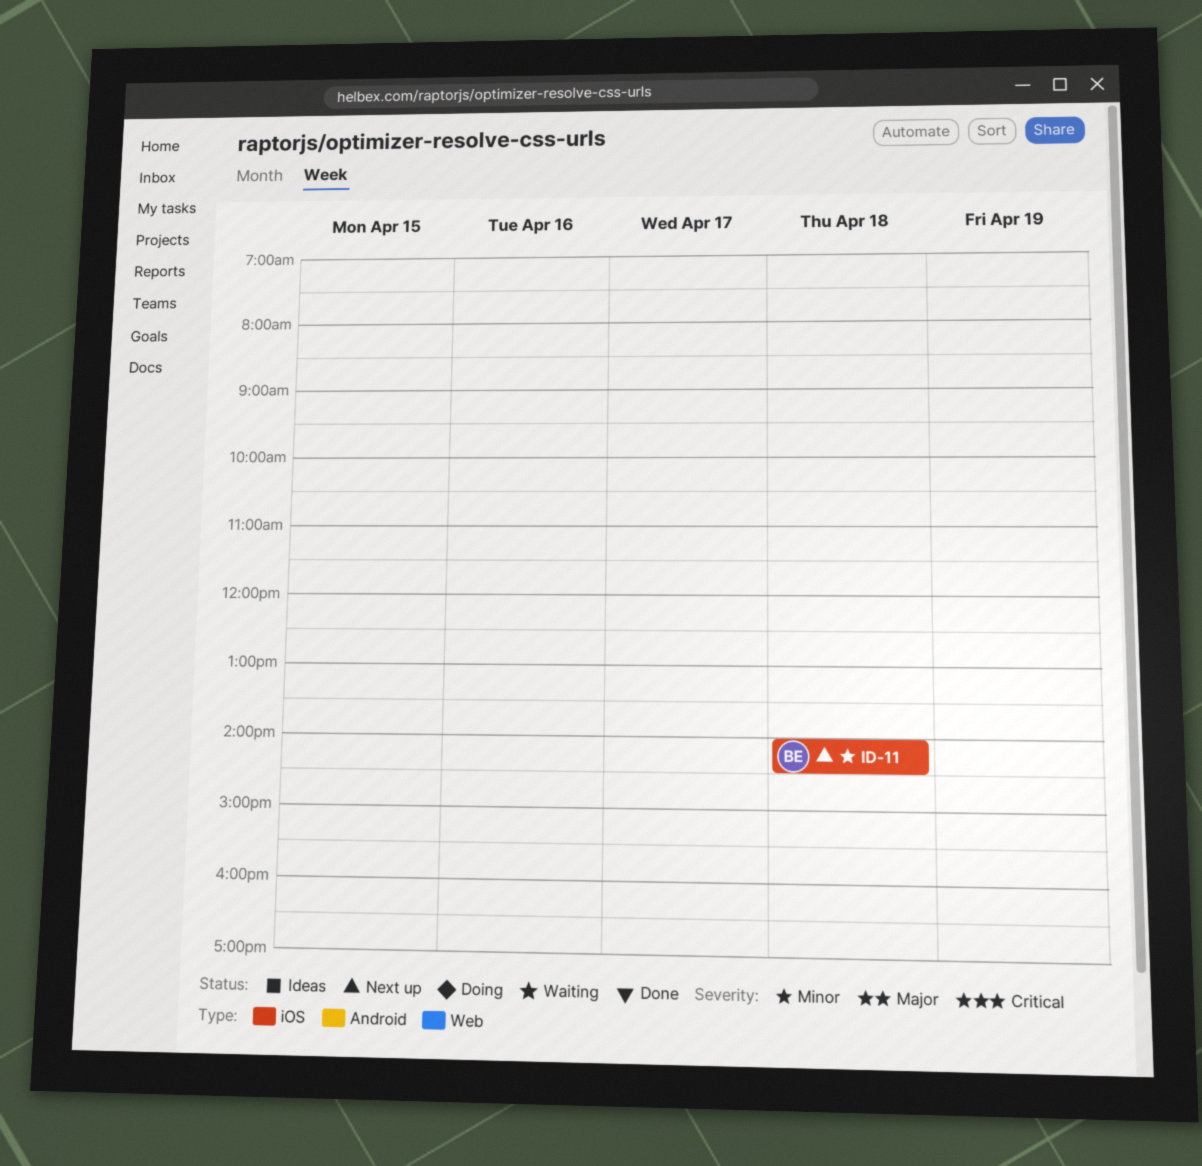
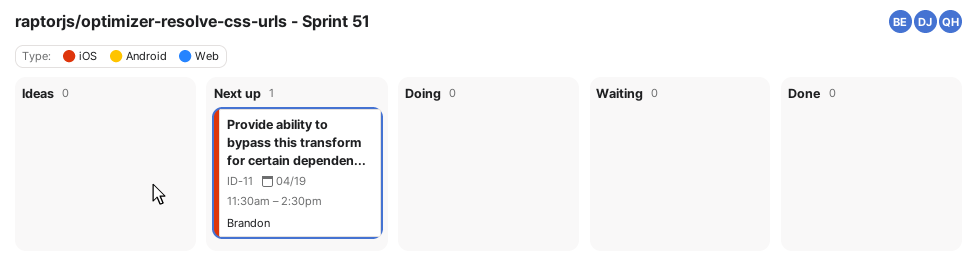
ID-11, day: Apr 18 -> Apr 19
ID-11, begins: 14:00 -> 11:30

